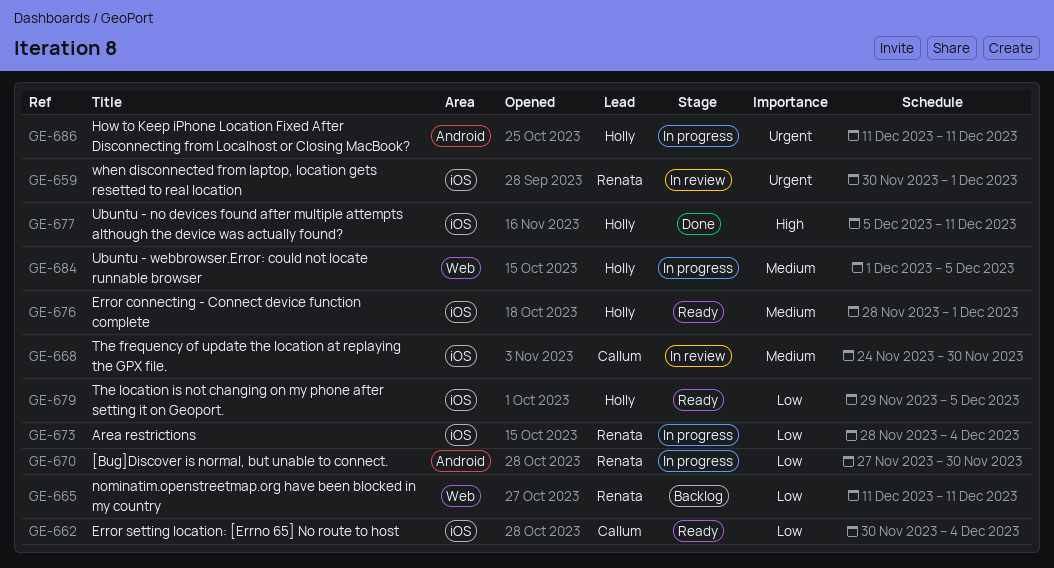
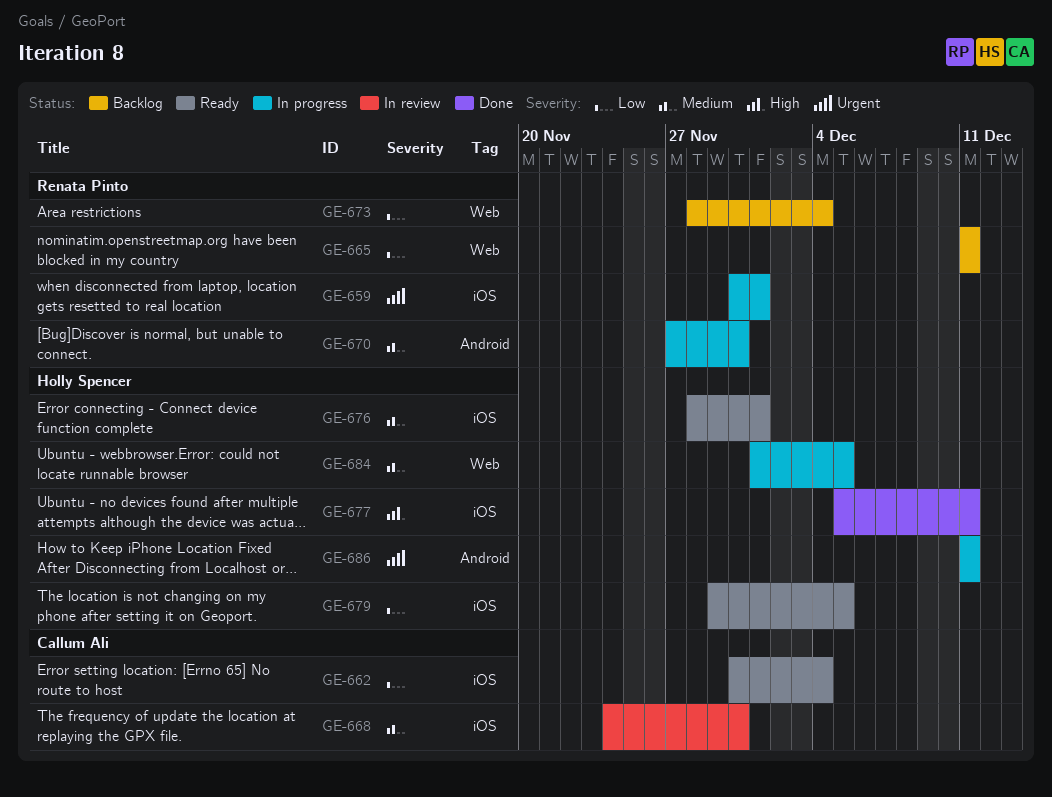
GE-659, status: In review -> In progress
GE-670, priority: Low -> Medium
GE-673, status: In progress -> Backlog
GE-673, label: iOS -> Web

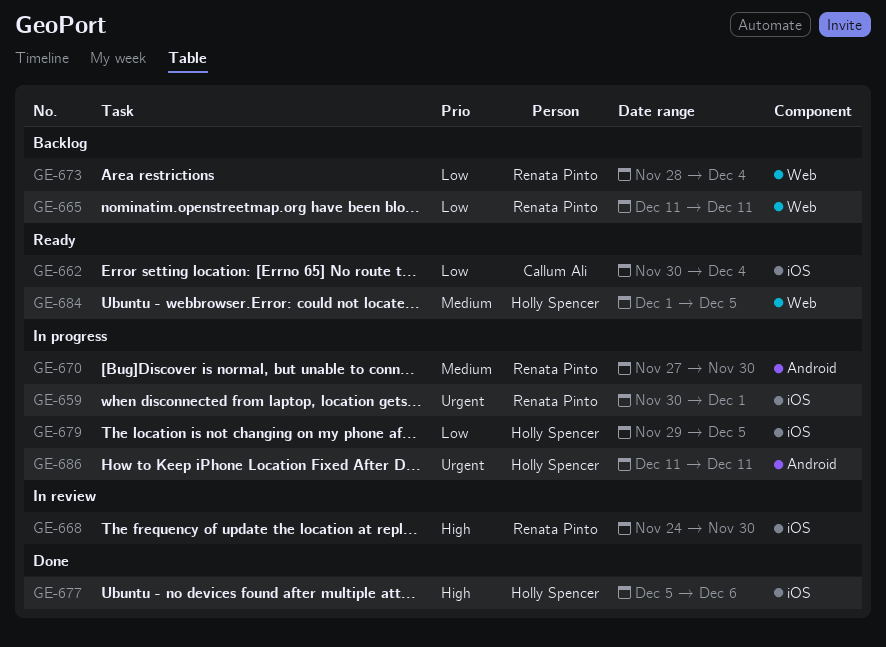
GE-668, owner: Callum Ali -> Renata Pinto
GE-668, priority: Medium -> High
GE-676: present -> none
GE-677, due: Dec 11 -> Dec 6
GE-679, status: Ready -> In progress
GE-684, status: In progress -> Ready

